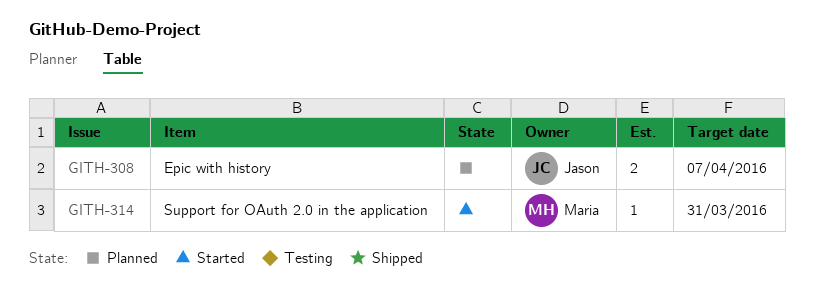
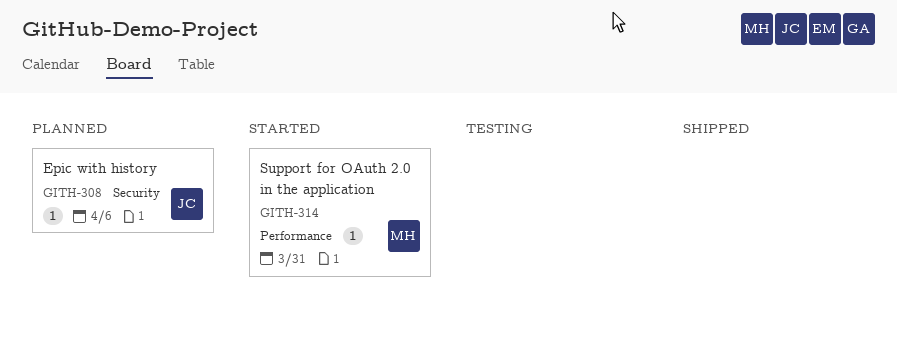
GITH-308, estimate: 2 -> 1
GITH-308, due: Apr 7 -> Apr 6

